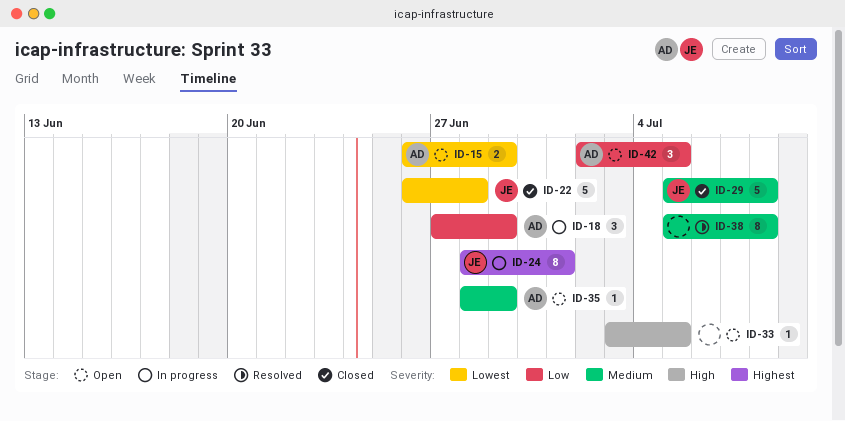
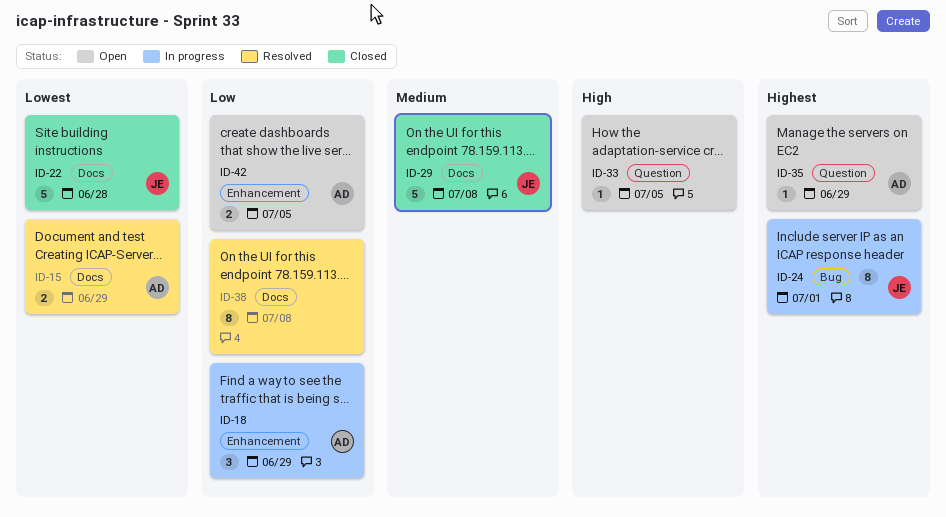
ID-15, status: Open -> Resolved
ID-35, priority: Medium -> Highest
ID-38, priority: Medium -> Low
ID-42, estimate: 3 -> 2

